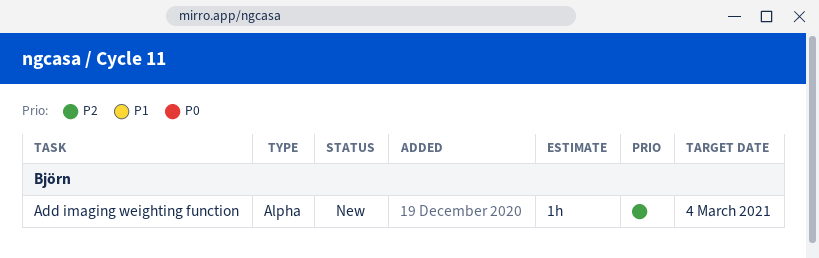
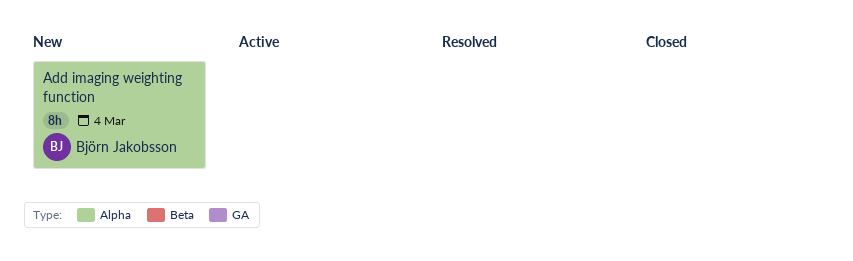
Add imaging weighting function, estimate: 1h -> 8h

